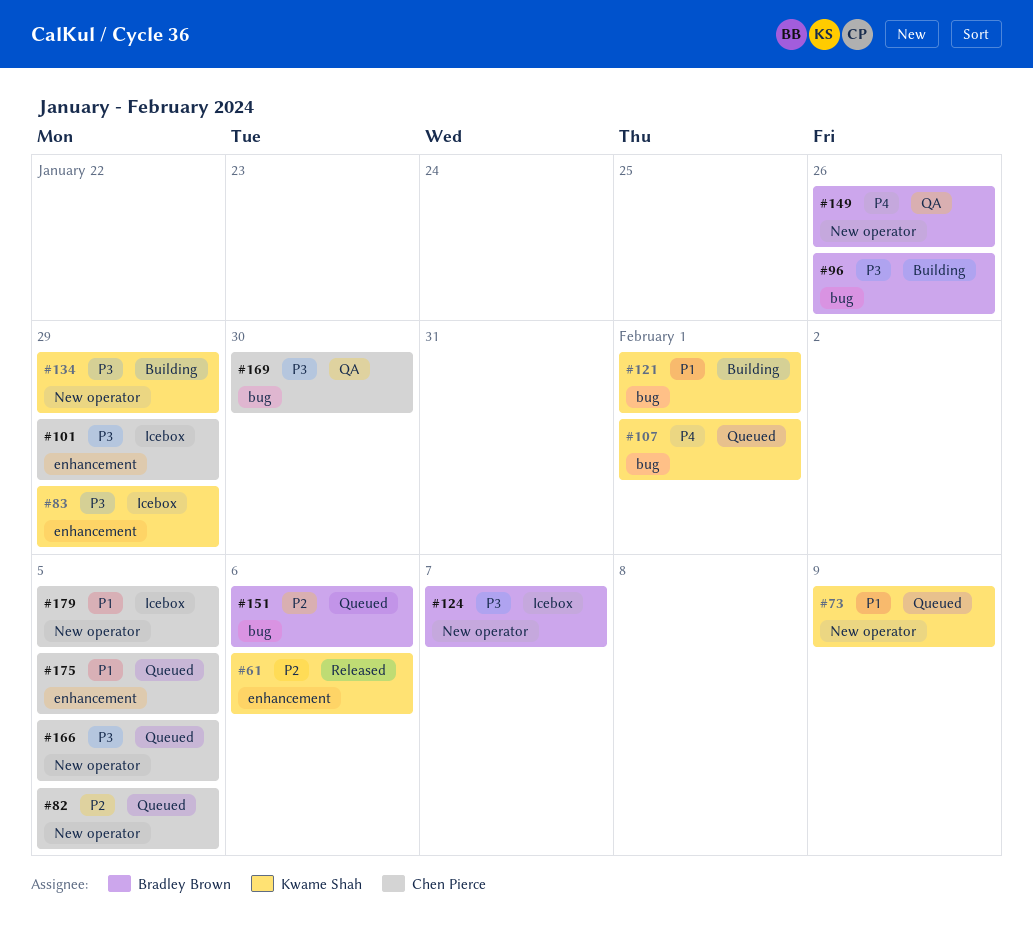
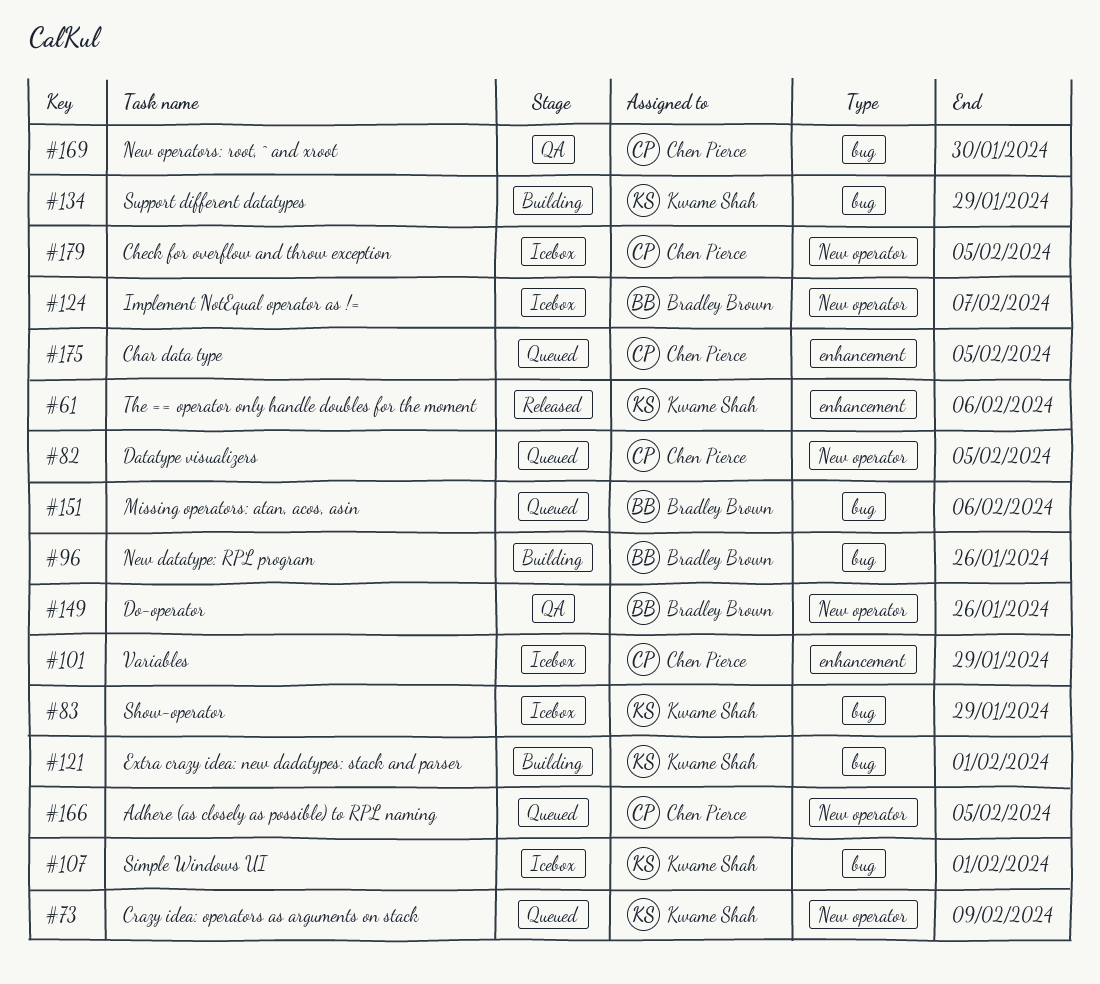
#83, label: enhancement -> bug
#107, status: Queued -> Icebox
#134, label: New operator -> bug

